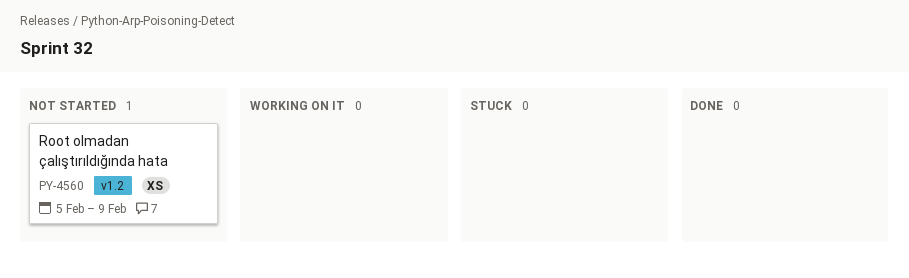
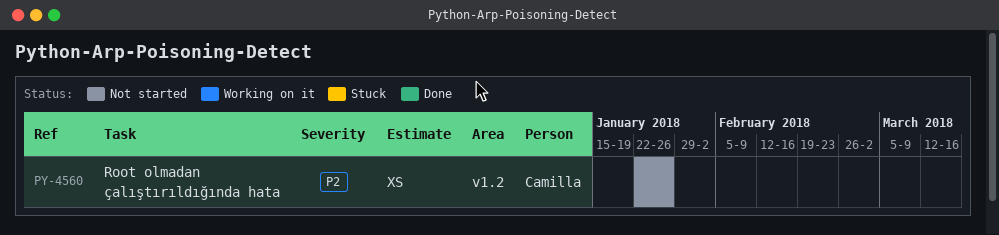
PY-4560, start: Feb 5 -> Jan 22
PY-4560, due: Feb 9 -> Jan 26

